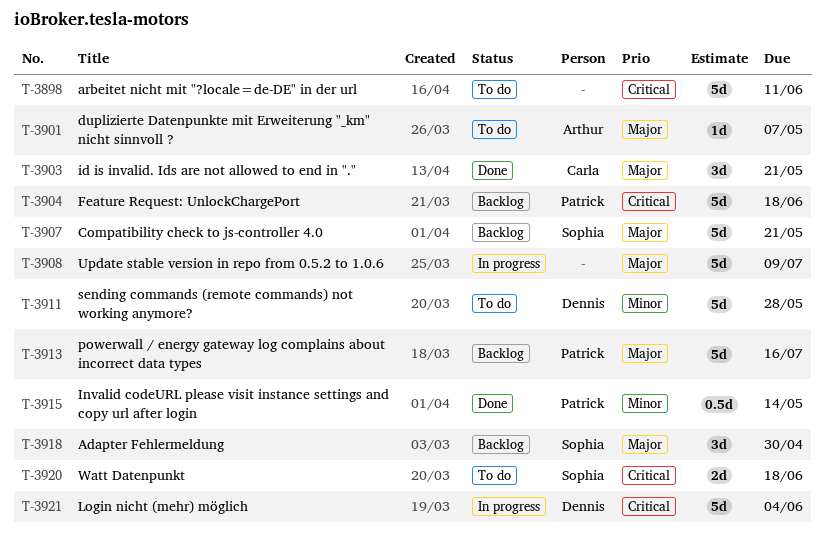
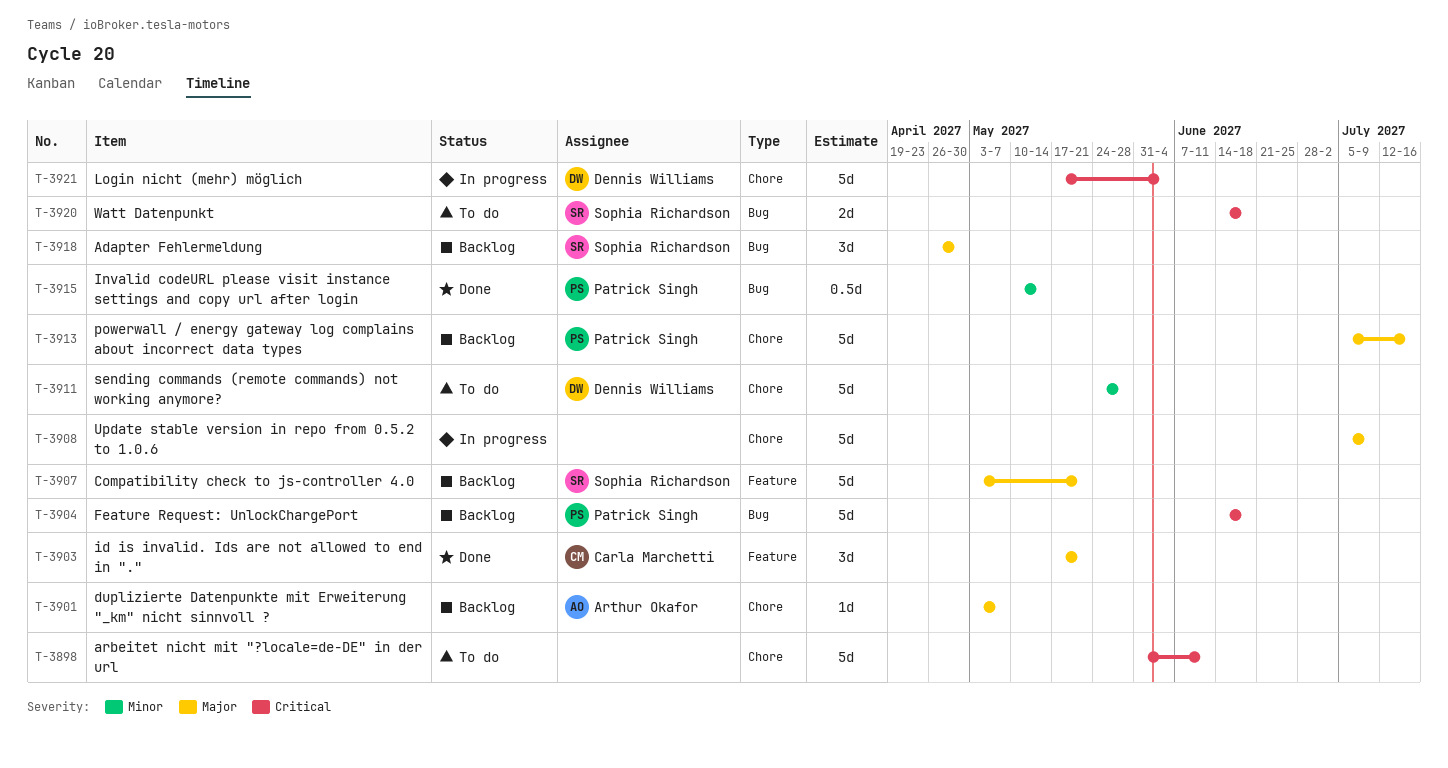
T-3901, status: To do -> Backlog

